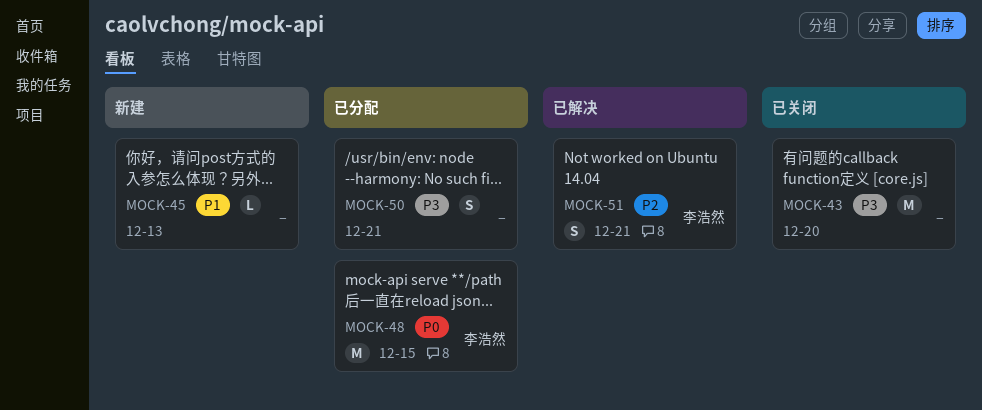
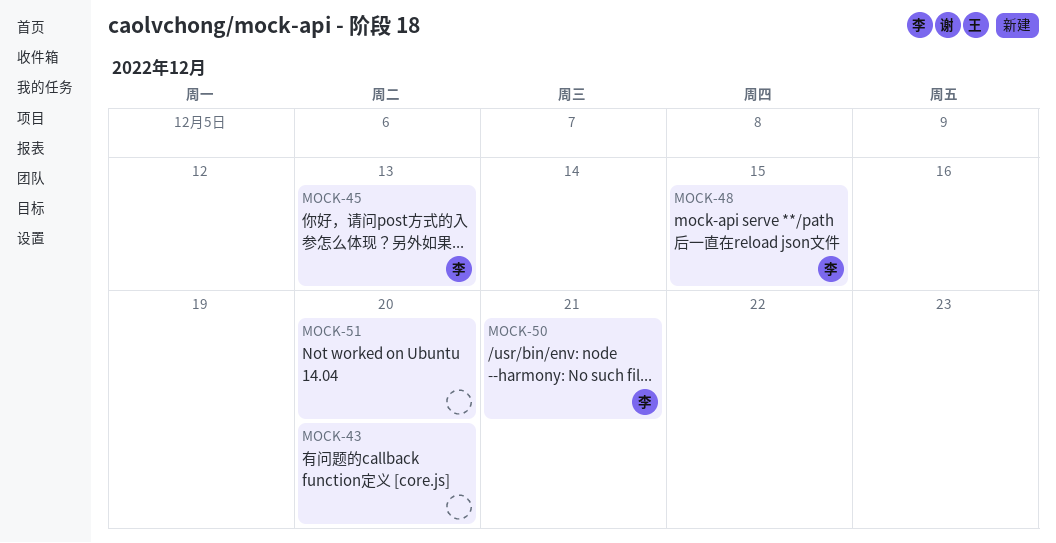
MOCK-45, owner: none -> 李浩然
MOCK-50, owner: none -> 李浩然
MOCK-51, owner: 李浩然 -> none
MOCK-51, due: Dec 21 -> Dec 20

